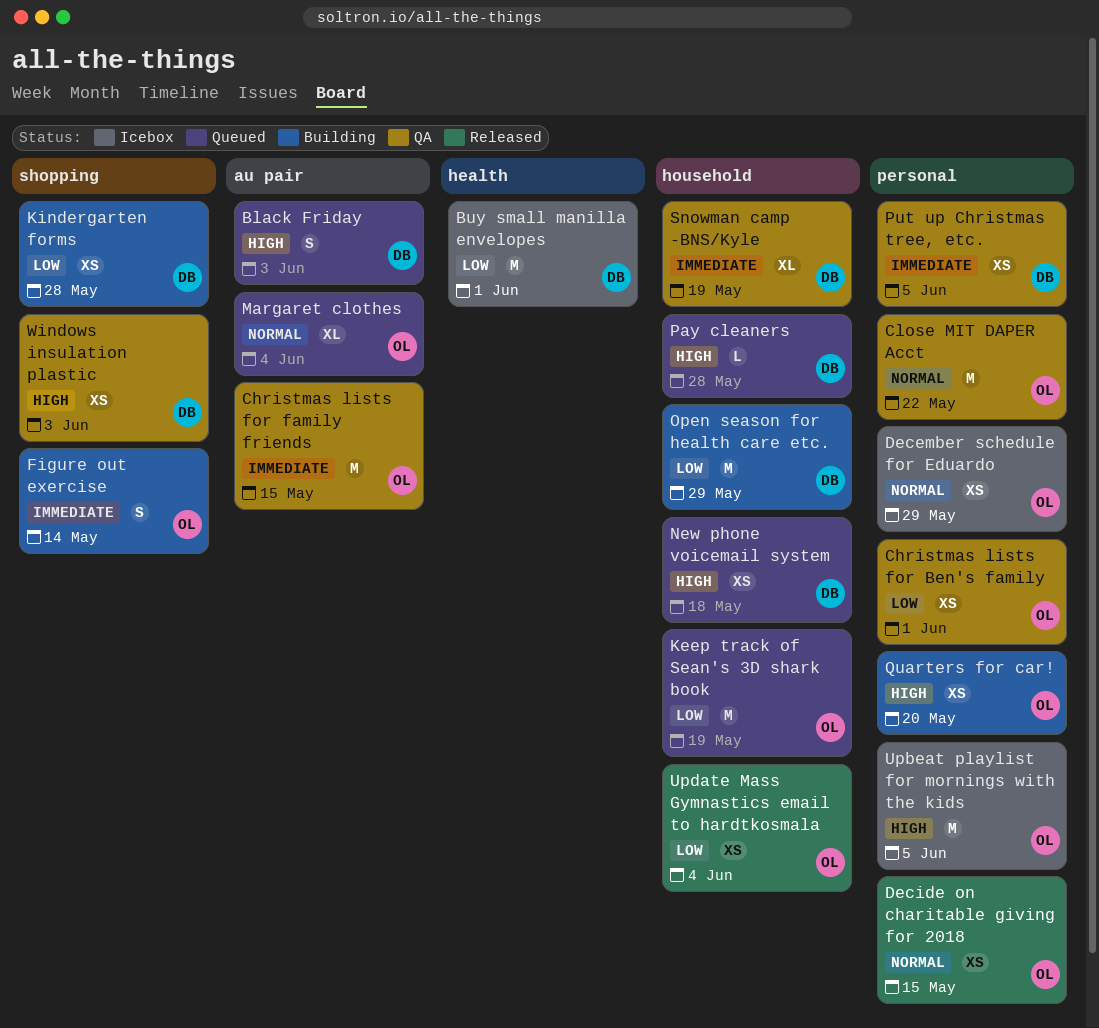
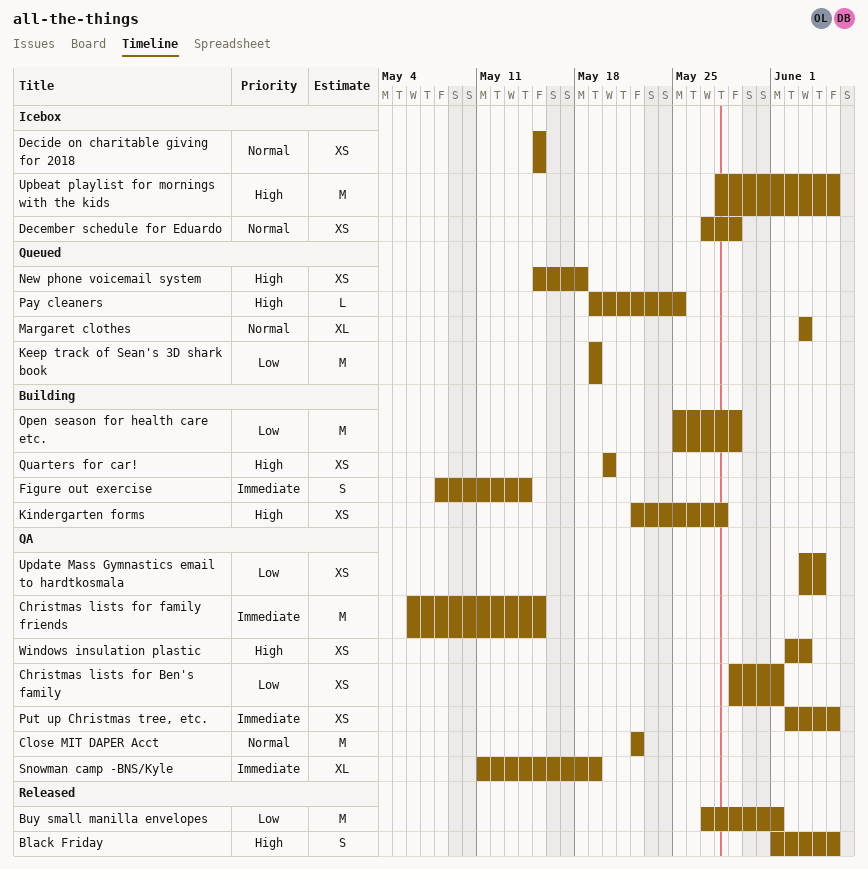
Black Friday, status: Queued -> Released
Black Friday, due: Jun 3 -> Jun 5
Buy small manilla envelopes, status: Icebox -> Released
Decide on charitable giving for 2018, status: Released -> Icebox
Kindergarten forms, priority: Low -> High
Margaret clothes, due: Jun 4 -> Jun 3
Pay cleaners, due: May 28 -> May 25
Update Mass Gymnastics email to hardtkosmala, status: Released -> QA

